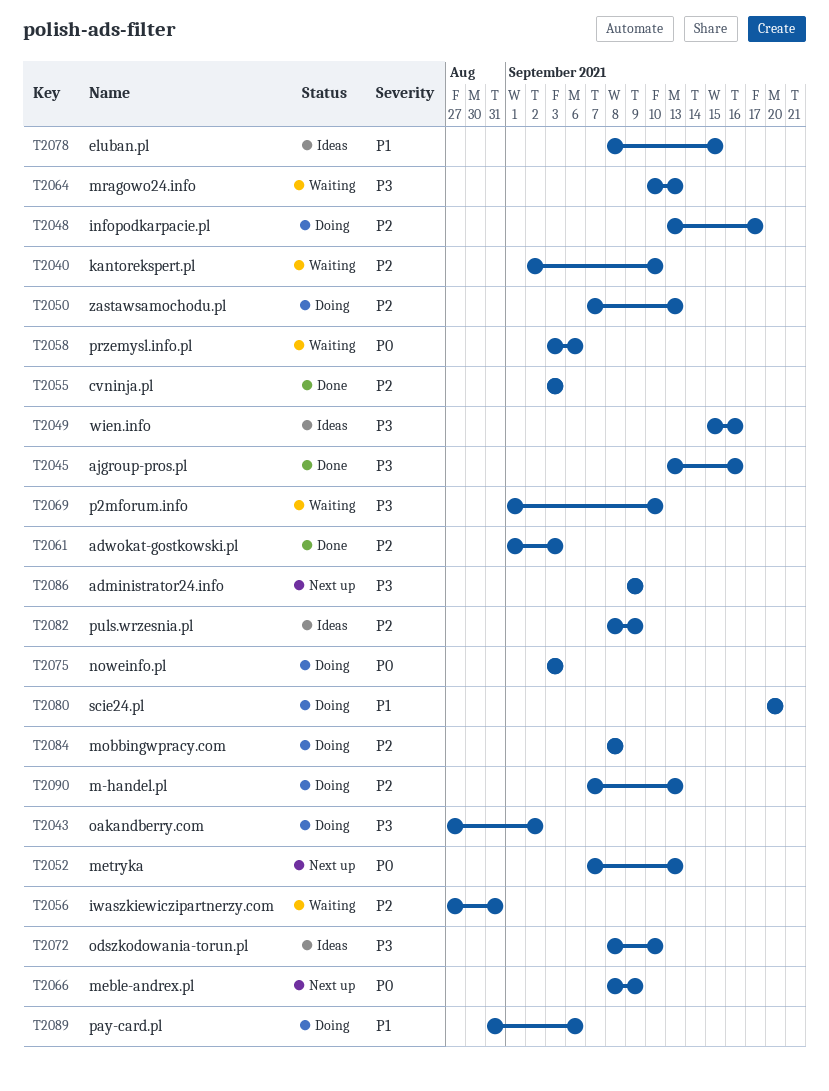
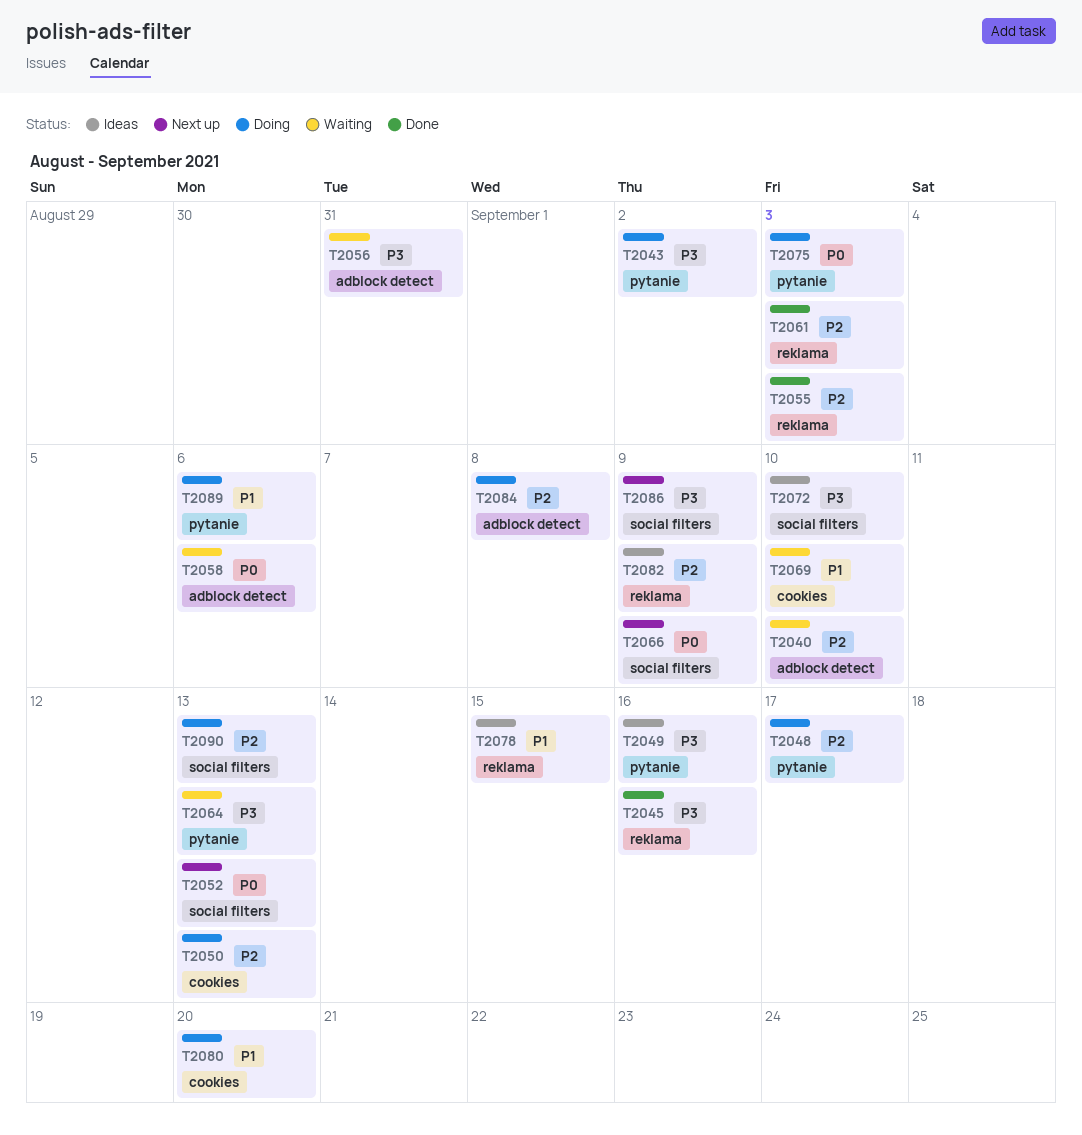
T2056, priority: P2 -> P3
T2069, priority: P3 -> P1

